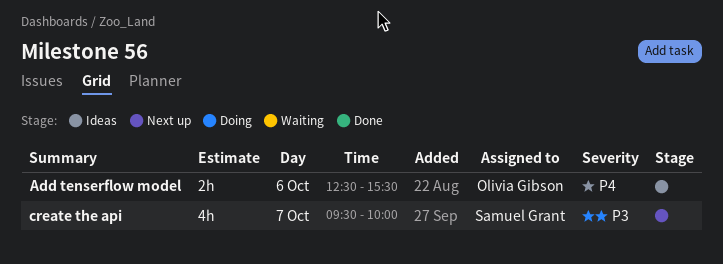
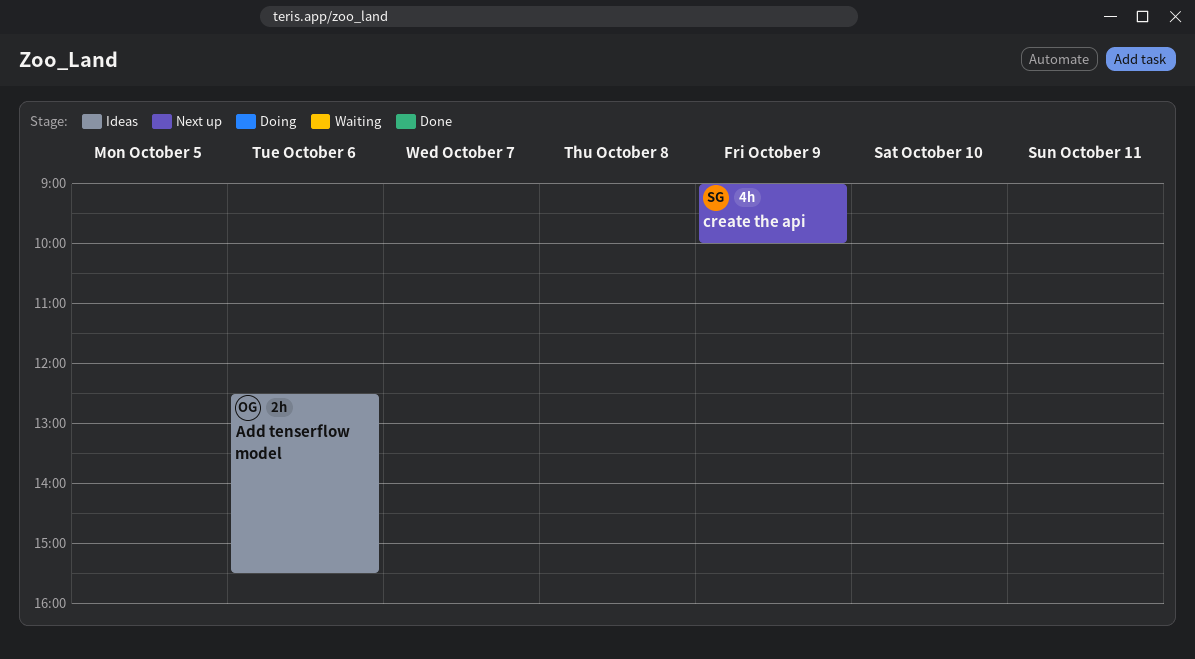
create the api, day: Oct 7 -> Oct 9
create the api, begins: 09:30 -> 09:00

